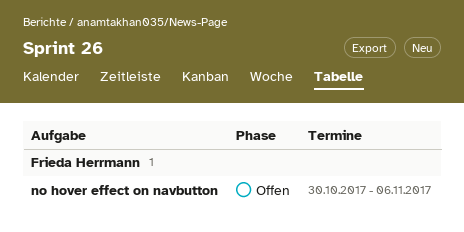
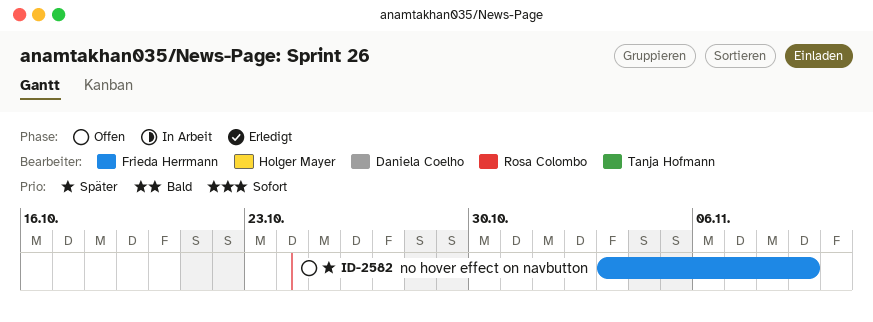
no hover effect on navbutton, start: Oct 30 -> Nov 3
no hover effect on navbutton, due: Nov 6 -> Nov 9

